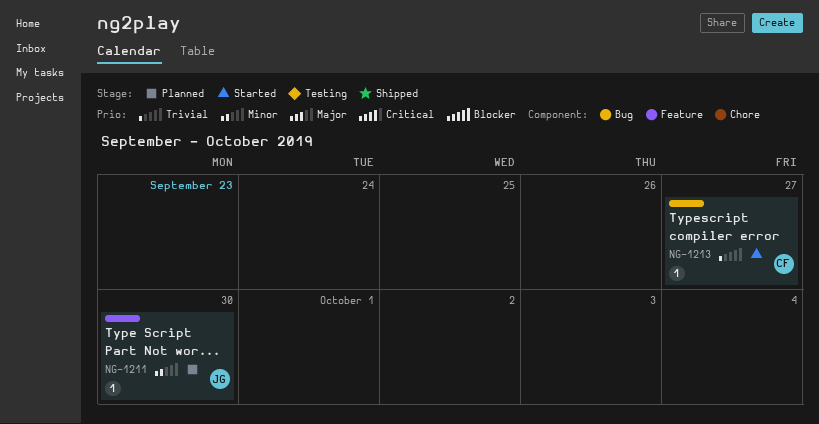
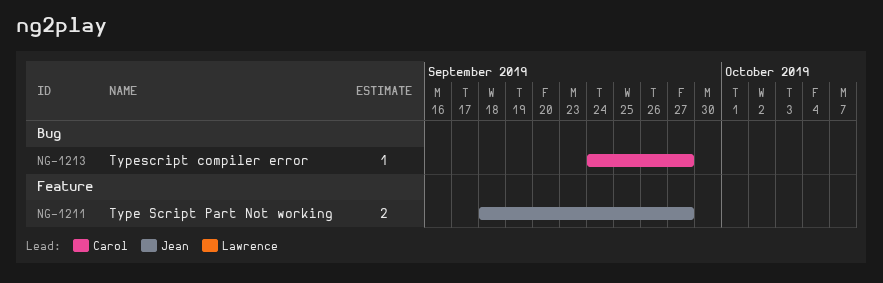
NG-1211, estimate: 1 -> 2
NG-1211, due: Sep 30 -> Sep 27

